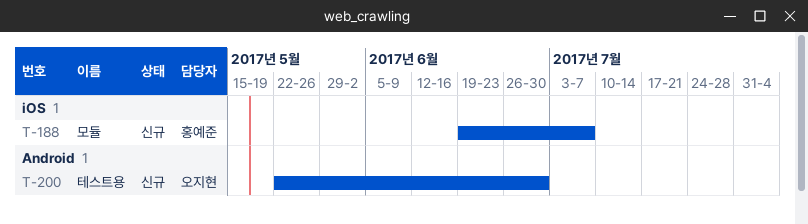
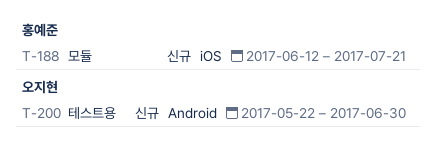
T-188, start: Jun 19 -> Jun 12
T-188, due: Jul 7 -> Jul 21

